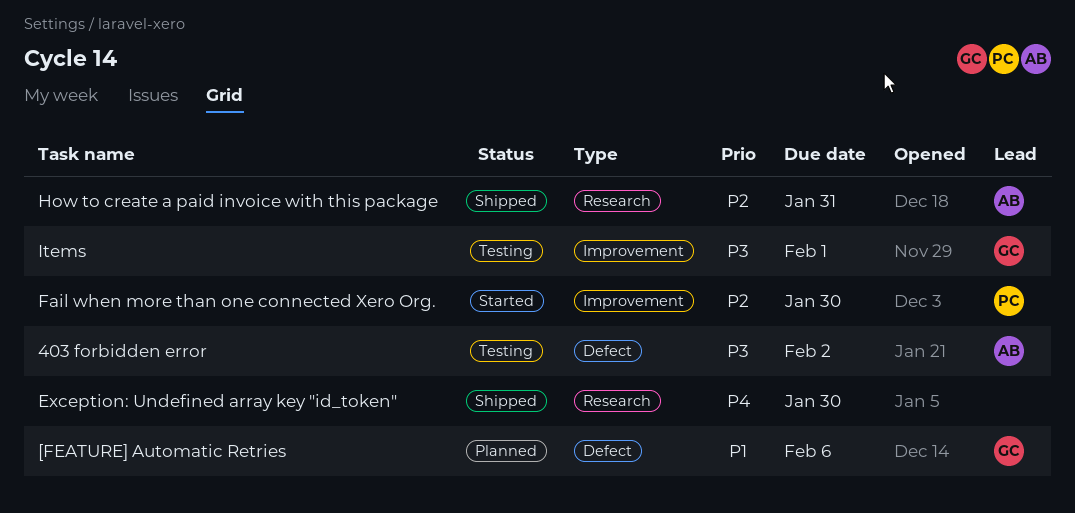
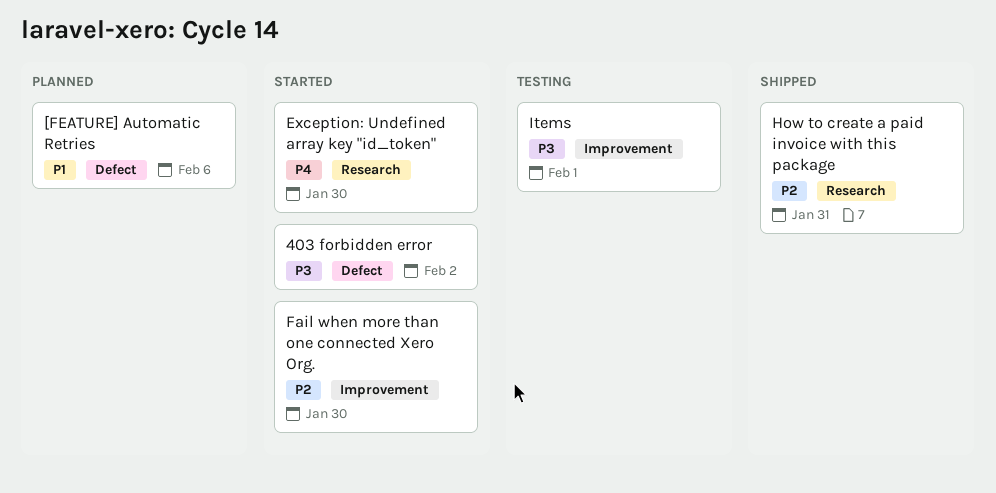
403 forbidden error, status: Testing -> Started
Exception: Undefined array key "id_token", status: Shipped -> Started

